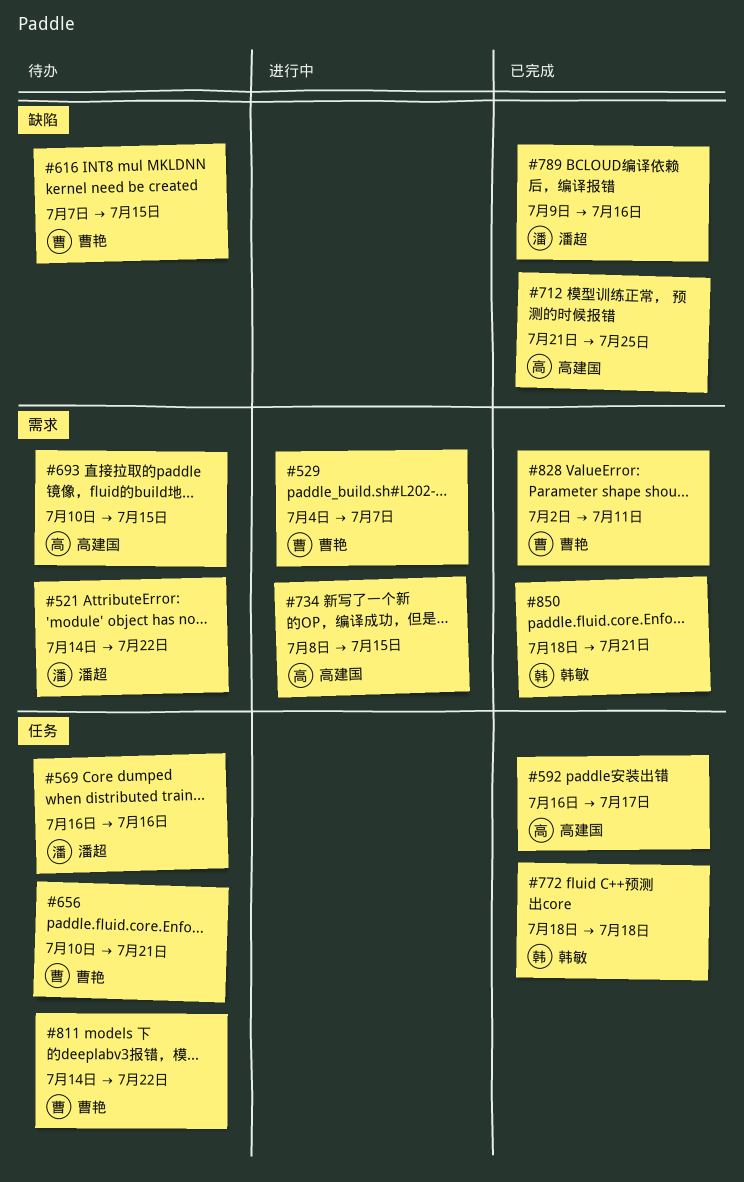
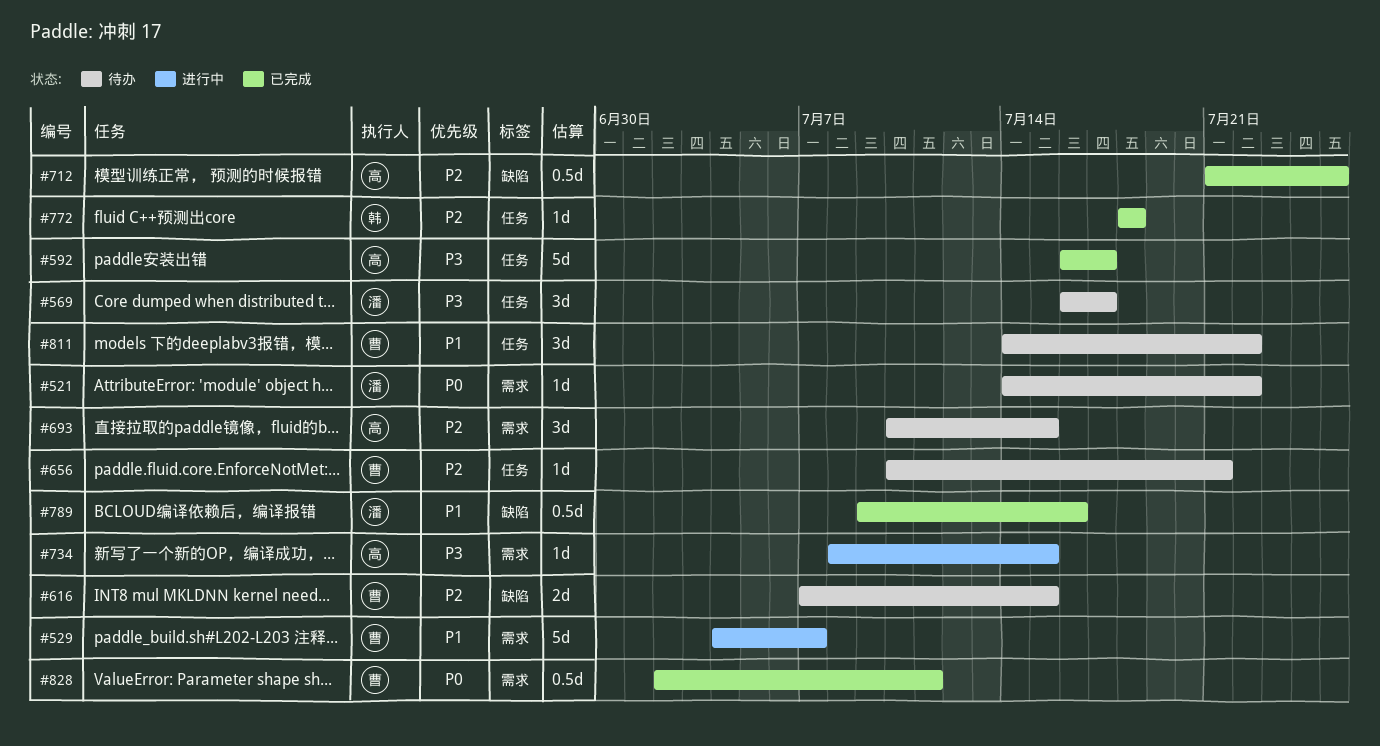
#569, due: Jul 16 -> Jul 17
#850: present -> none

